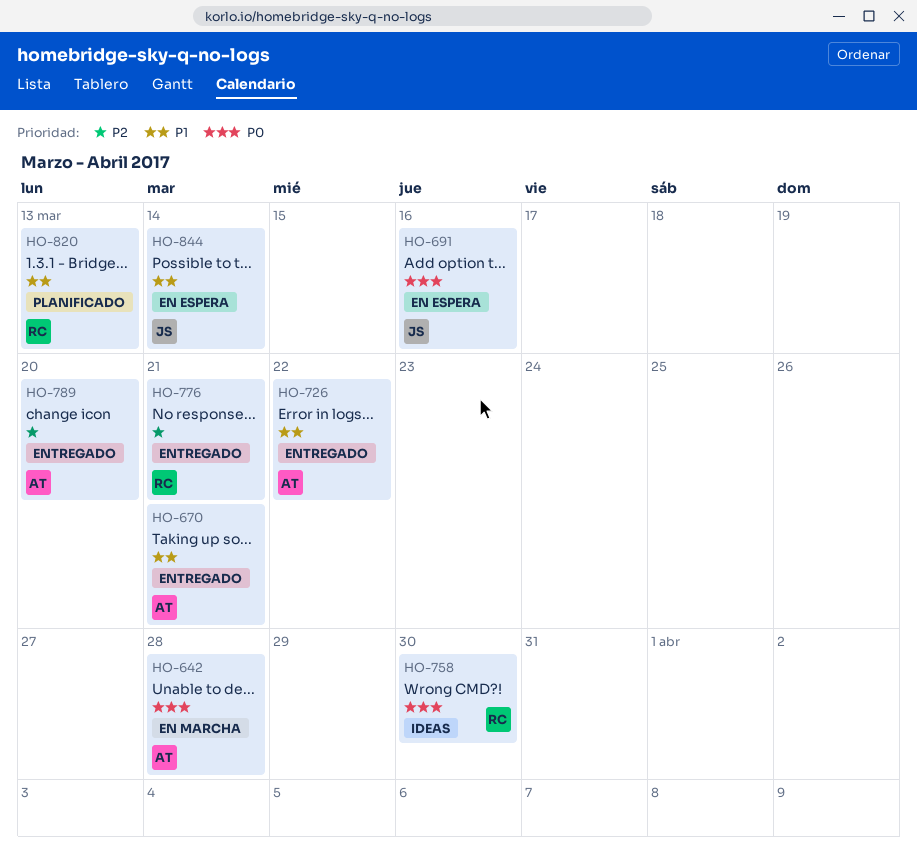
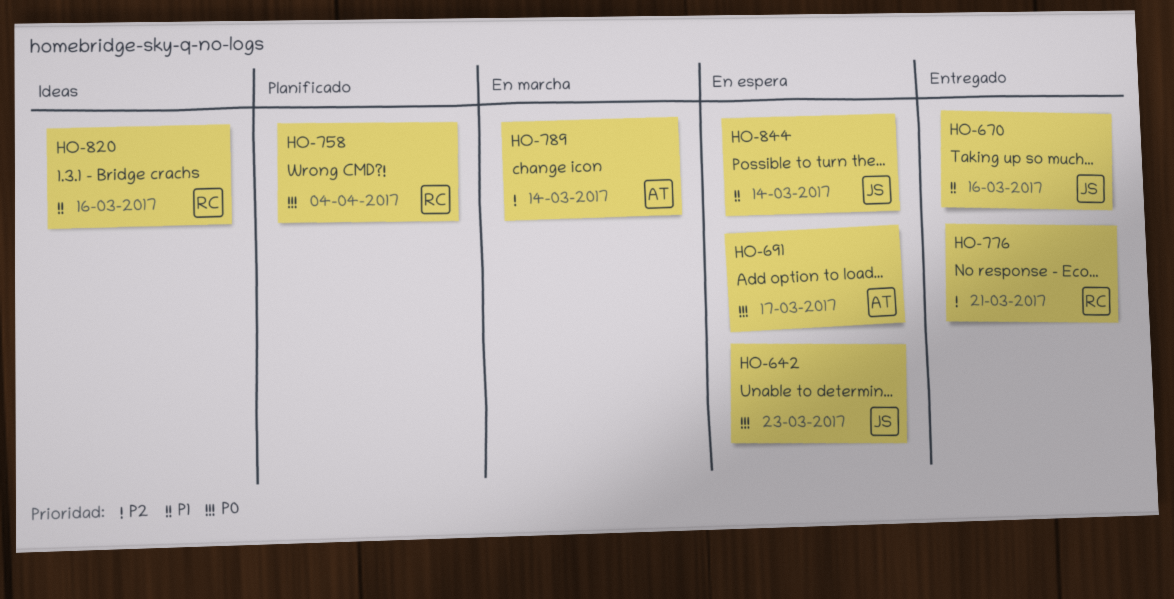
HO-642, status: En marcha -> En espera
HO-642, owner: AT -> JS
HO-642, due: Mar 28 -> Mar 23
HO-670, owner: AT -> JS
HO-670, due: Mar 21 -> Mar 16
HO-691, owner: JS -> AT
HO-691, due: Mar 16 -> Mar 17
HO-726: present -> none
HO-758, status: Ideas -> Planificado
HO-758, due: Mar 30 -> Apr 4
HO-789, status: Entregado -> En marcha
HO-789, due: Mar 20 -> Mar 14
HO-820, status: Planificado -> Ideas
HO-820, due: Mar 13 -> Mar 16

